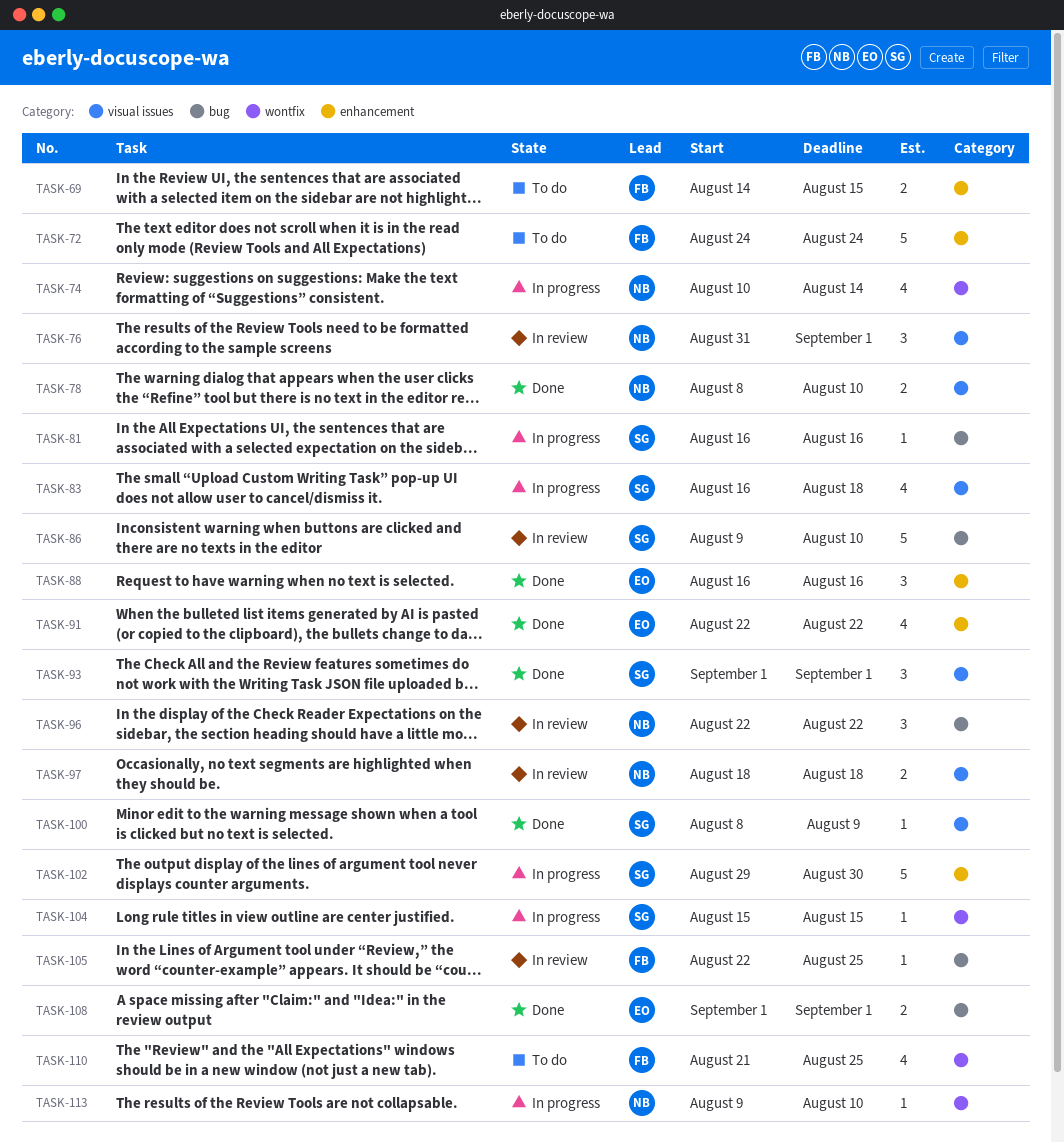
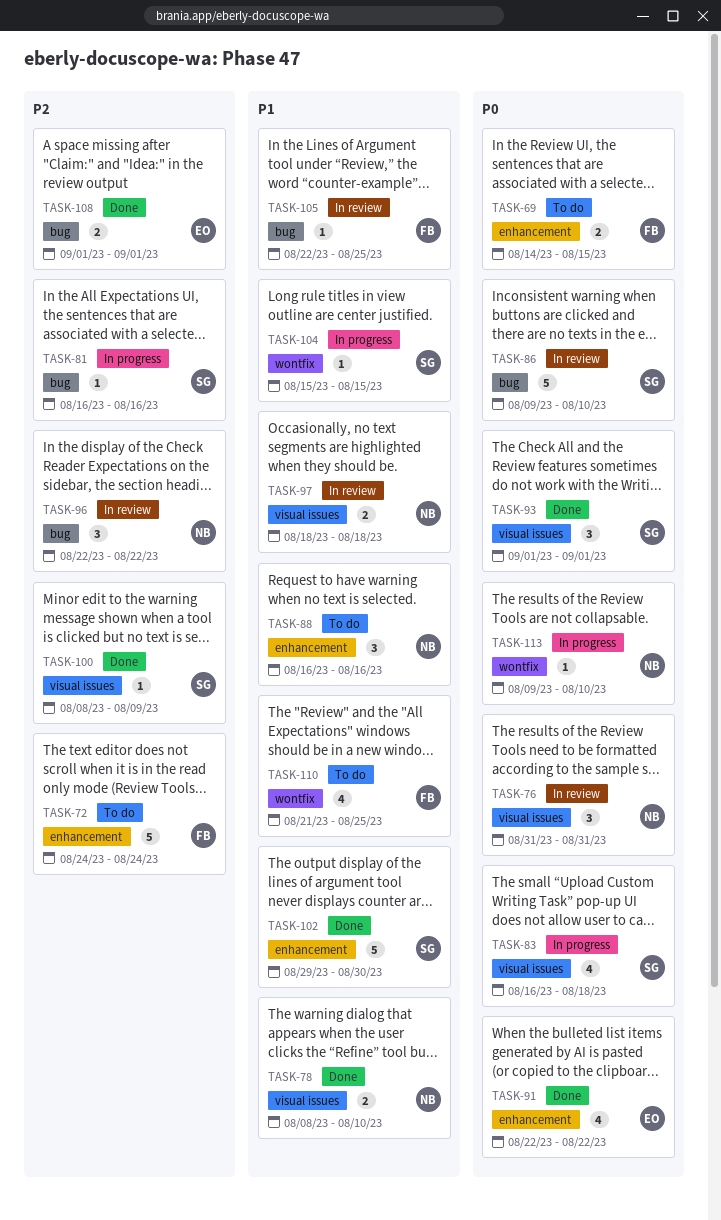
TASK-74: present -> none
TASK-76, due: Sep 1 -> Aug 31
TASK-88, status: Done -> To do
TASK-88, owner: EO -> NB
TASK-102, status: In progress -> Done

